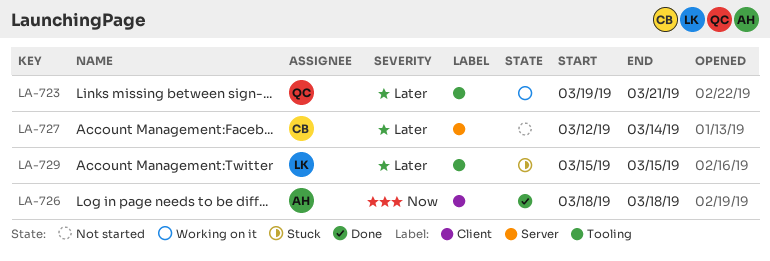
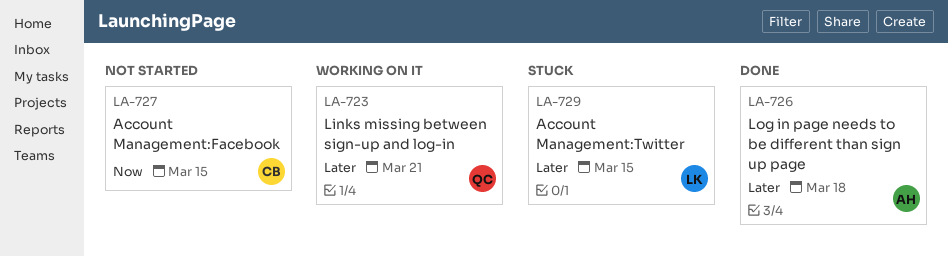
LA-726, priority: Now -> Later
LA-727, priority: Later -> Now
LA-727, due: Mar 14 -> Mar 15

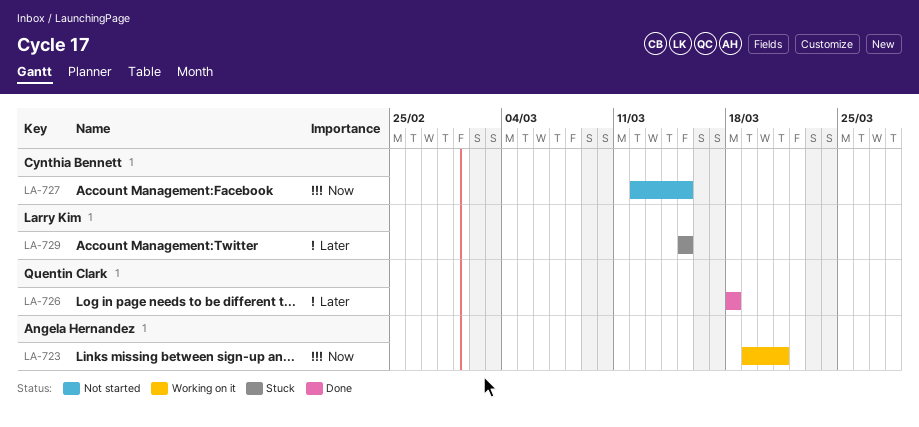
LA-723, owner: Quentin Clark -> Angela Hernandez
LA-723, priority: Later -> Now
LA-726, owner: Angela Hernandez -> Quentin Clark

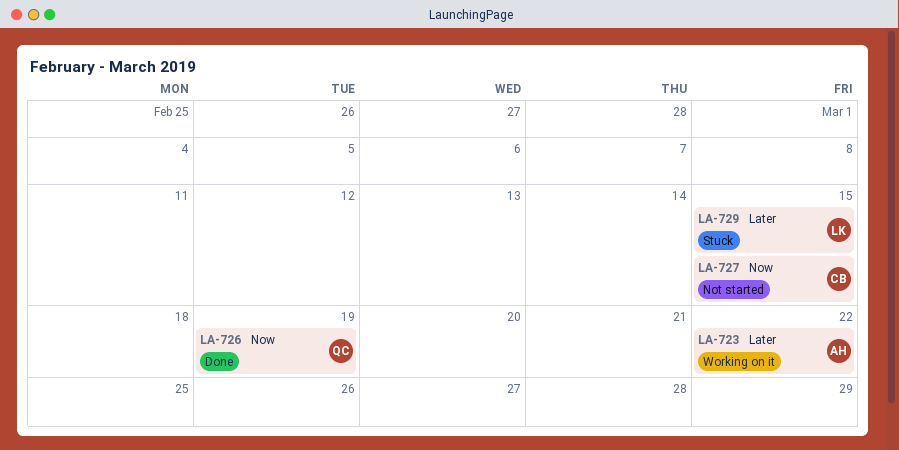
LA-723, priority: Now -> Later
LA-723, due: Mar 21 -> Mar 22
LA-726, priority: Later -> Now
LA-726, due: Mar 18 -> Mar 19

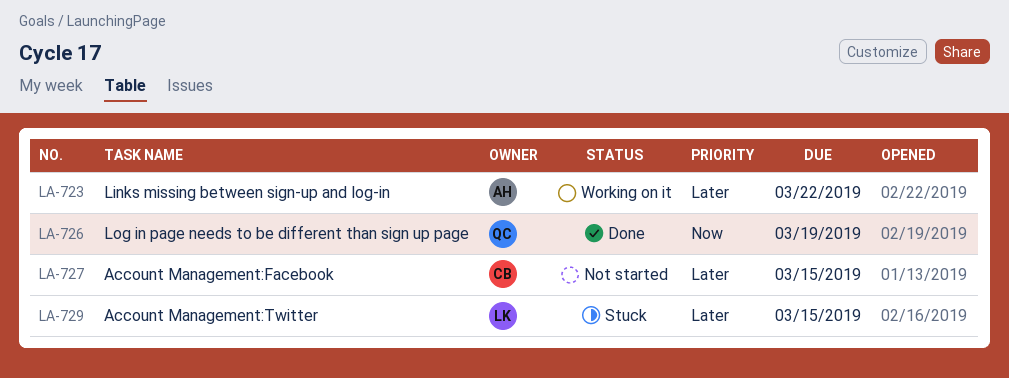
LA-727, priority: Now -> Later

